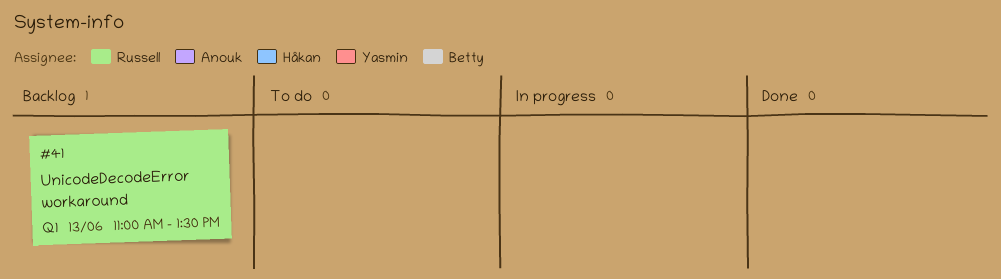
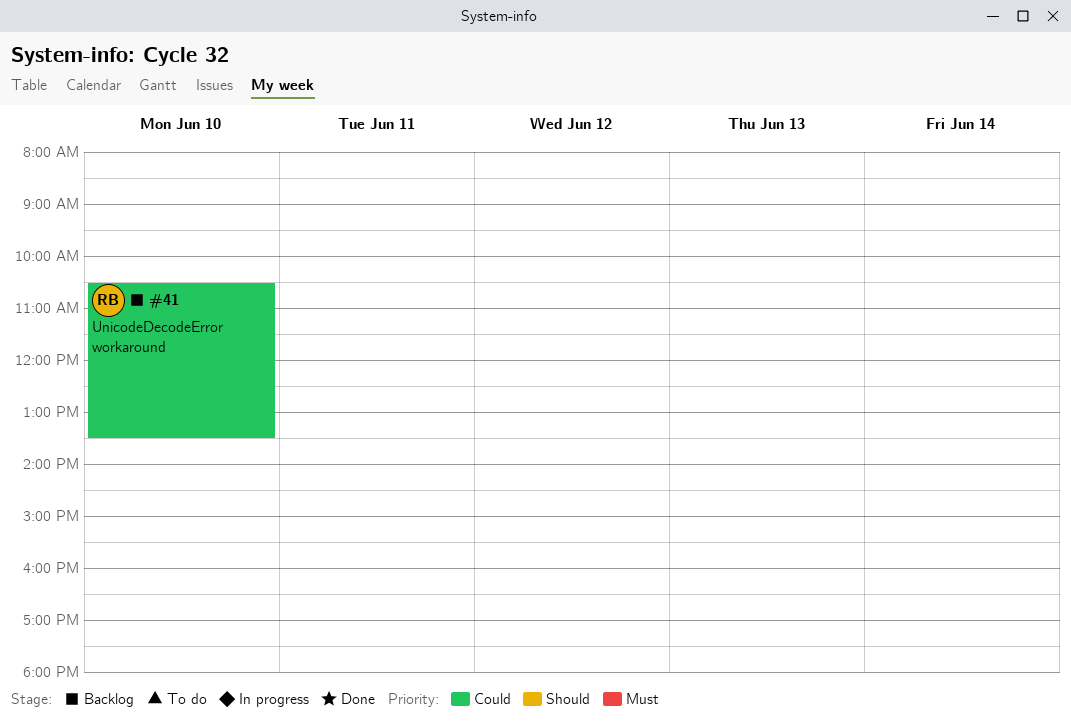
#41, day: Jun 13 -> Jun 10
#41, begins: 11:00 -> 10:30

